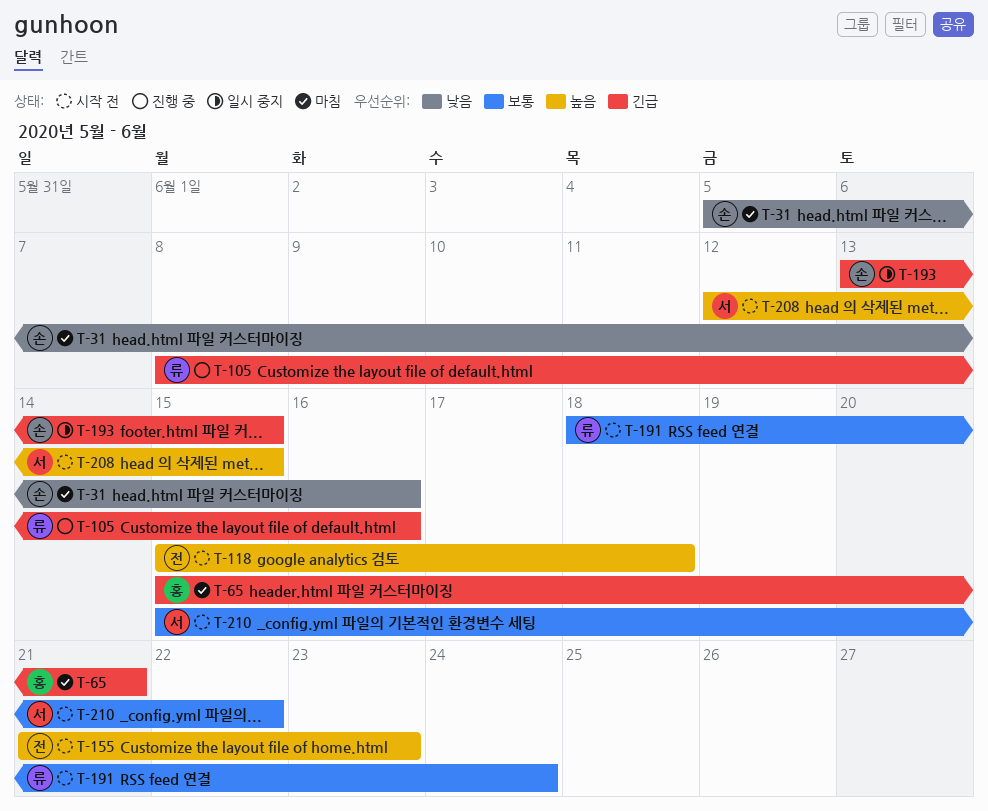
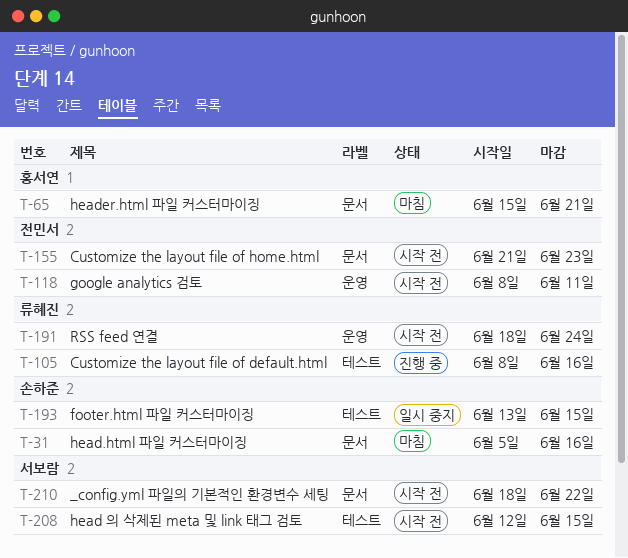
T-118, start: Jun 15 -> Jun 8
T-118, due: Jun 18 -> Jun 11
T-210, start: Jun 15 -> Jun 18

